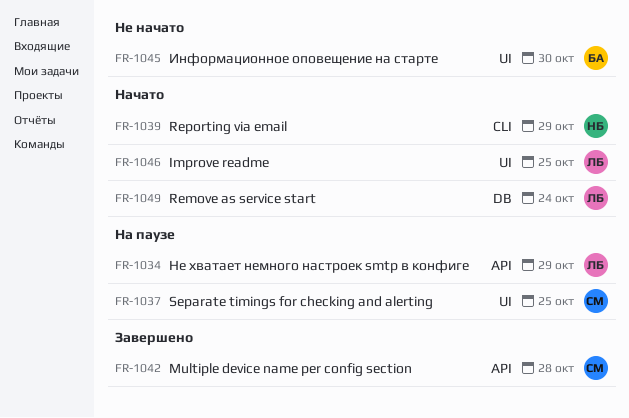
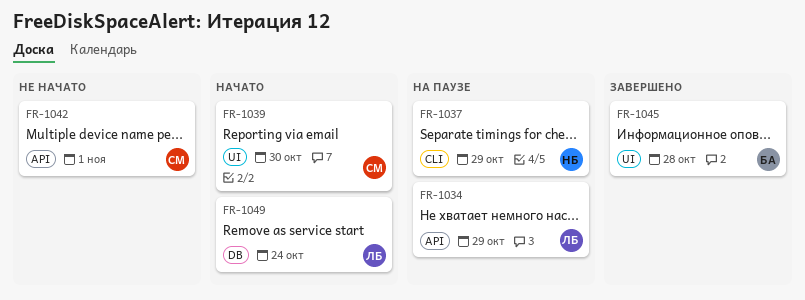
FR-1037, owner: СМ -> НБ
FR-1037, label: UI -> CLI
FR-1037, due: Oct 25 -> Oct 29
FR-1039, owner: НБ -> СМ
FR-1039, label: CLI -> UI
FR-1039, due: Oct 29 -> Oct 30
FR-1042, status: Завершено -> Не начато
FR-1042, due: Oct 28 -> Nov 1
FR-1045, status: Не начато -> Завершено
FR-1045, due: Oct 30 -> Oct 28
FR-1046: present -> none

